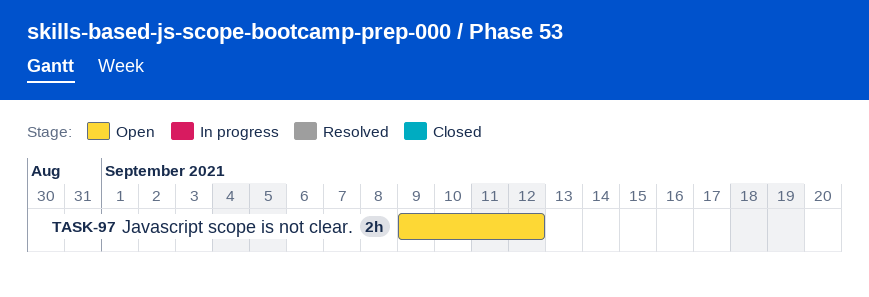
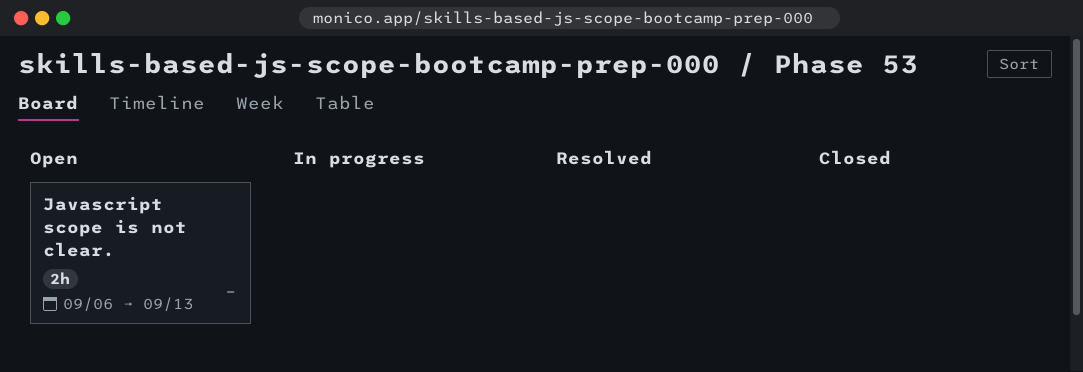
Javascript scope is not clear., start: Sep 9 -> Sep 6
Javascript scope is not clear., due: Sep 12 -> Sep 13

